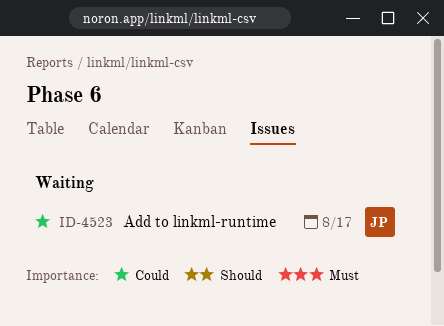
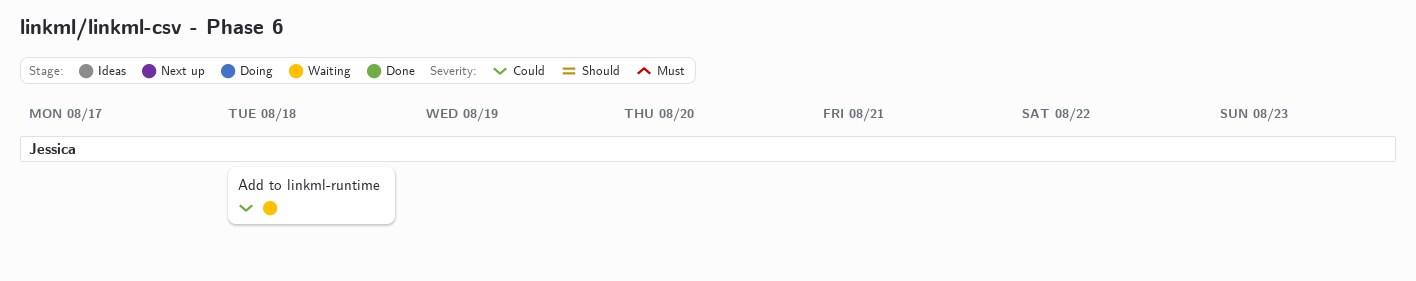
Add to linkml-runtime, due: Aug 17 -> Aug 18

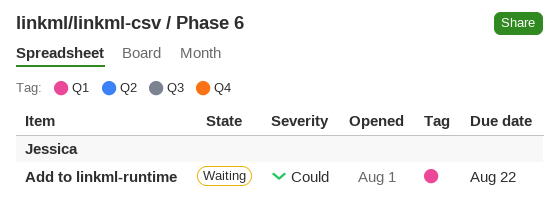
Add to linkml-runtime, due: Aug 18 -> Aug 22

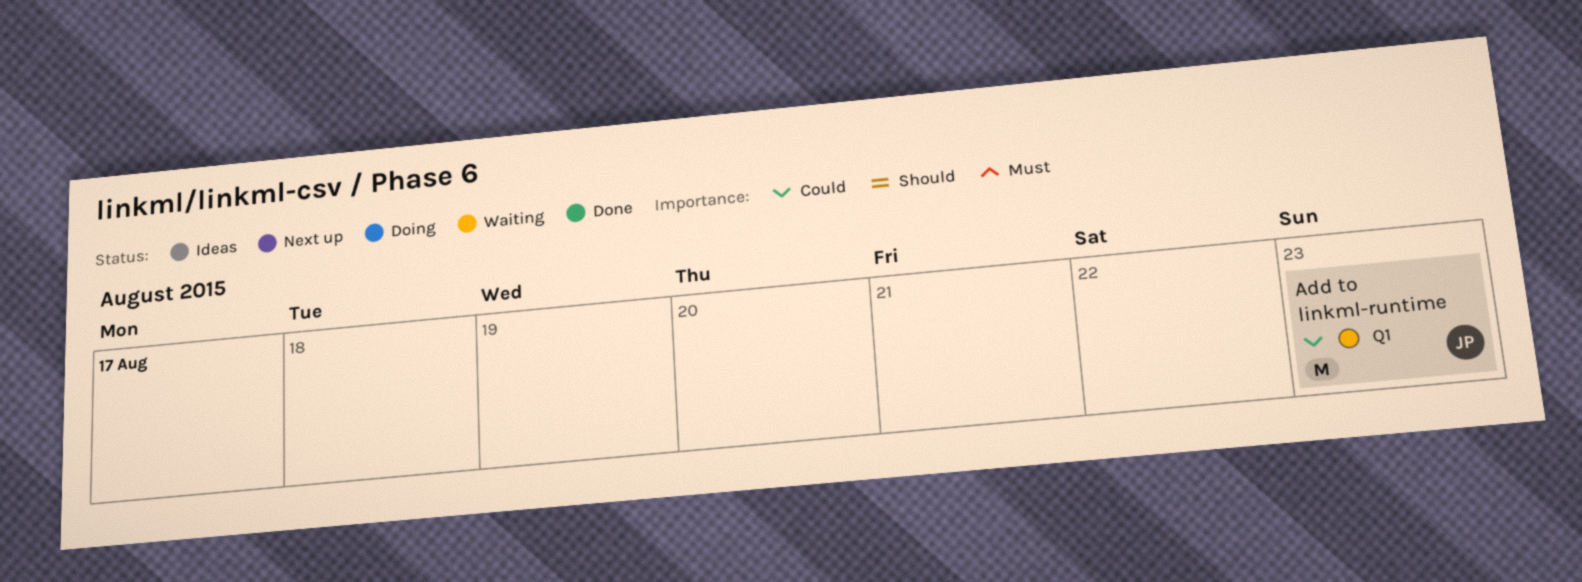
Add to linkml-runtime, due: Aug 22 -> Aug 23

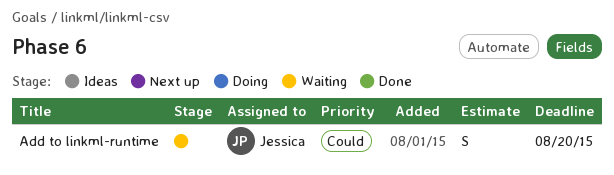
Add to linkml-runtime, estimate: M -> S
Add to linkml-runtime, due: Aug 23 -> Aug 20

